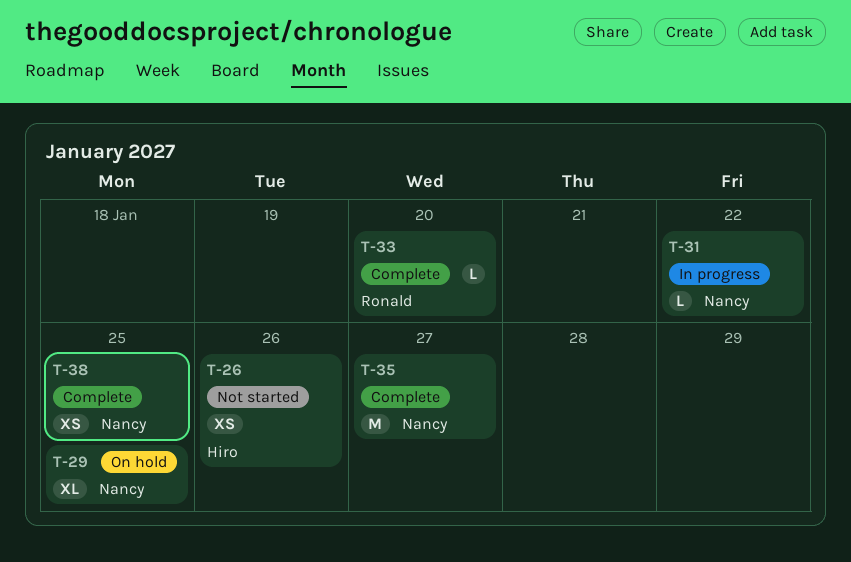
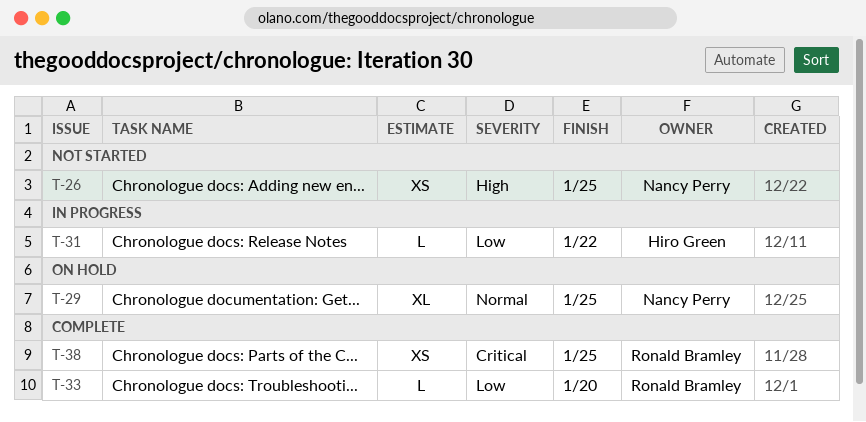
T-26, owner: Hiro Green -> Nancy Perry
T-26, due: Jan 26 -> Jan 25
T-31, owner: Nancy Perry -> Hiro Green
T-35: present -> none
T-38, owner: Nancy Perry -> Ronald Bramley

